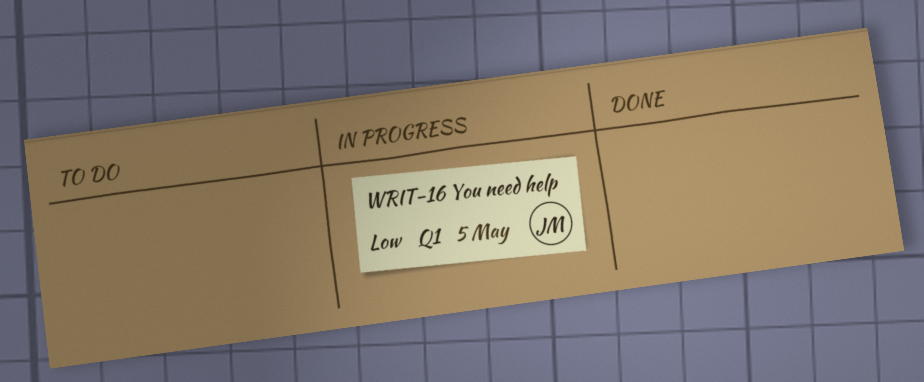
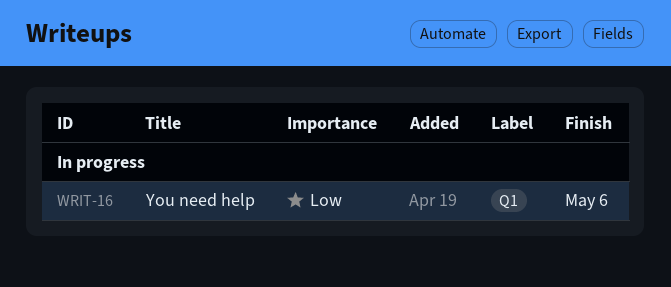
WRIT-16, due: May 5 -> May 6

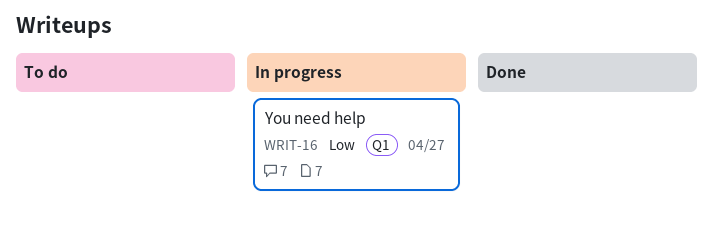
WRIT-16, due: May 6 -> Apr 27

